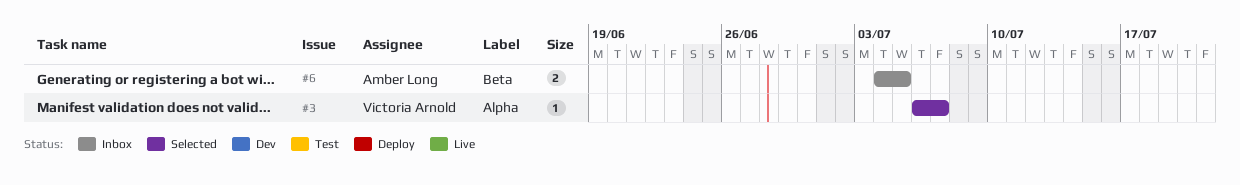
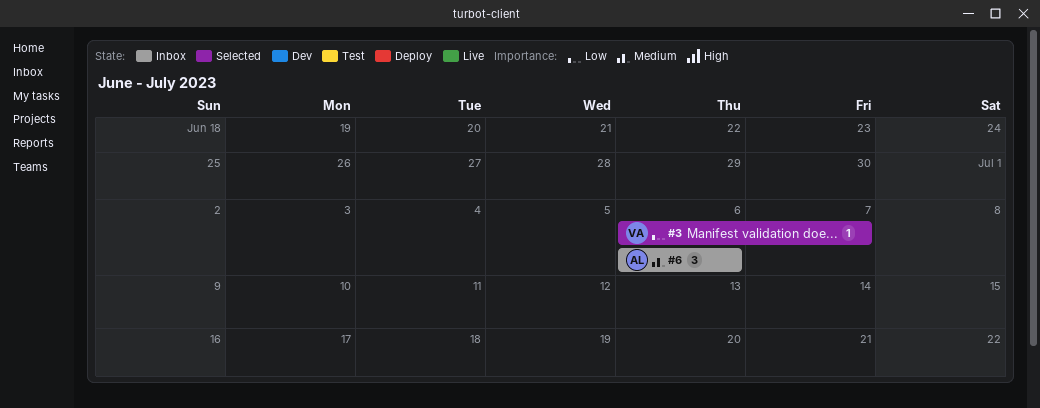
#6, estimate: 2 -> 3
#6, start: Jul 4 -> Jul 6
#6, due: Jul 5 -> Jul 6

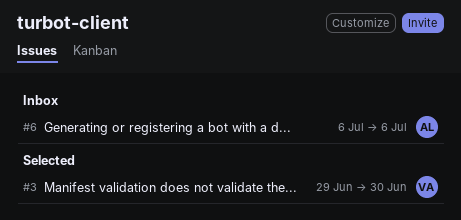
#3, start: Jul 6 -> Jun 29
#3, due: Jul 7 -> Jun 30

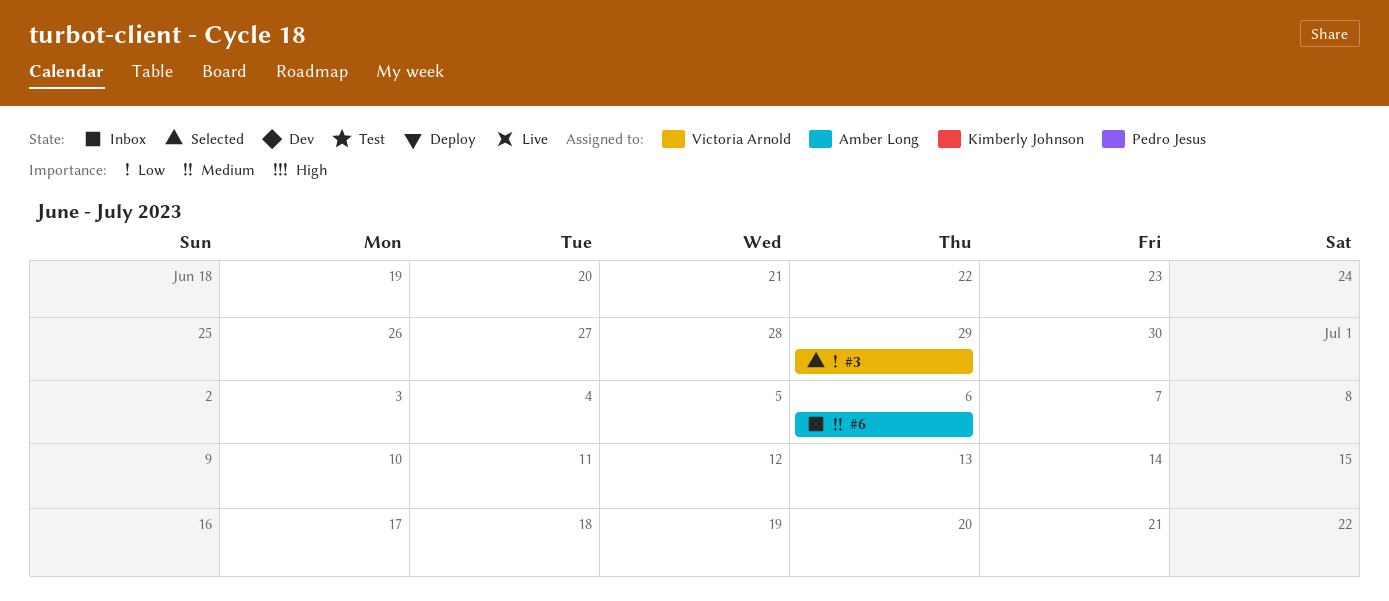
#3, due: Jun 30 -> Jun 29

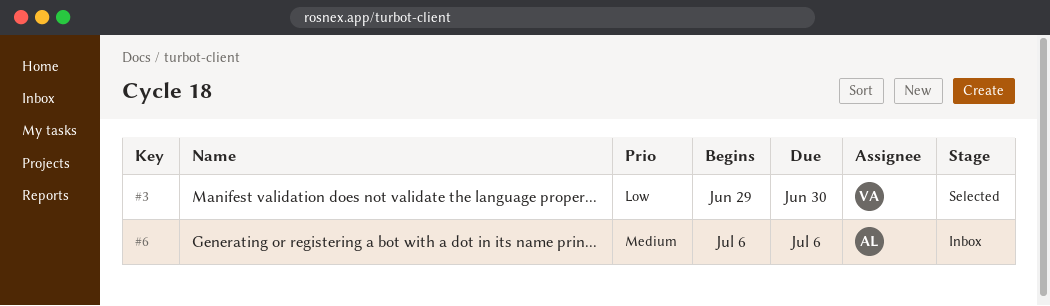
#3, due: Jun 29 -> Jun 30

